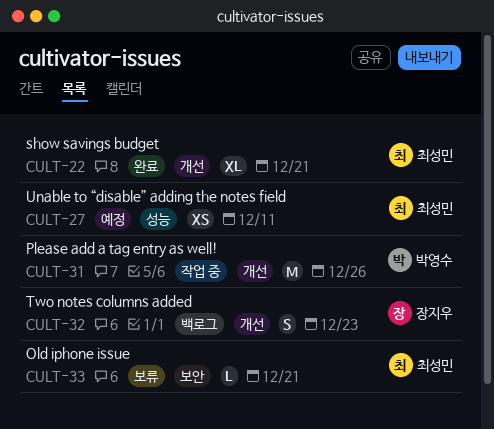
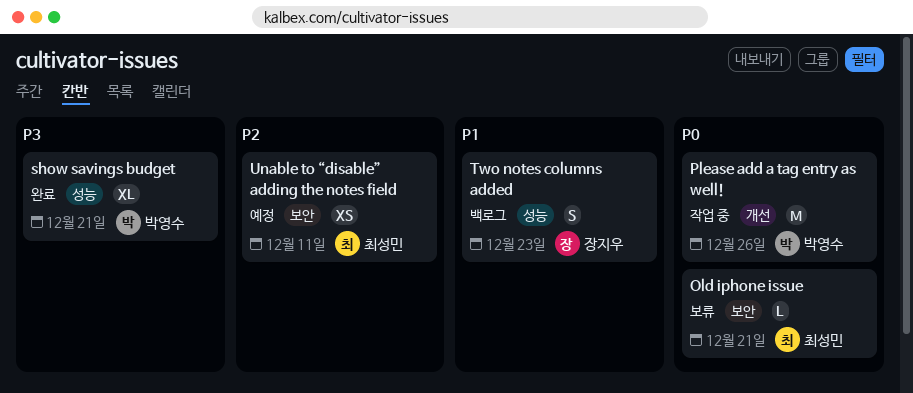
show savings budget, owner: 최성민 -> 박영수
show savings budget, label: 개선 -> 성능
Two notes columns added, label: 개선 -> 성능
Unable to “disable” adding the notes field, label: 성능 -> 보안

